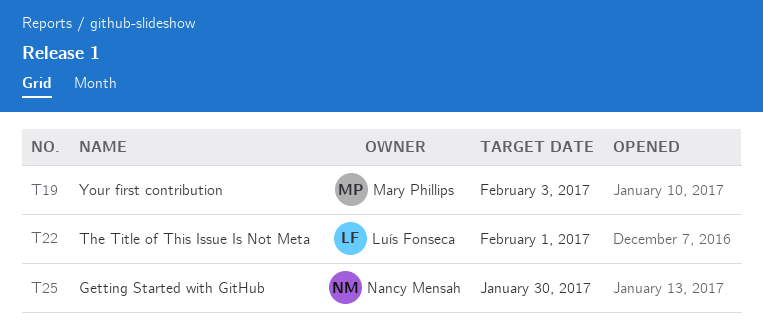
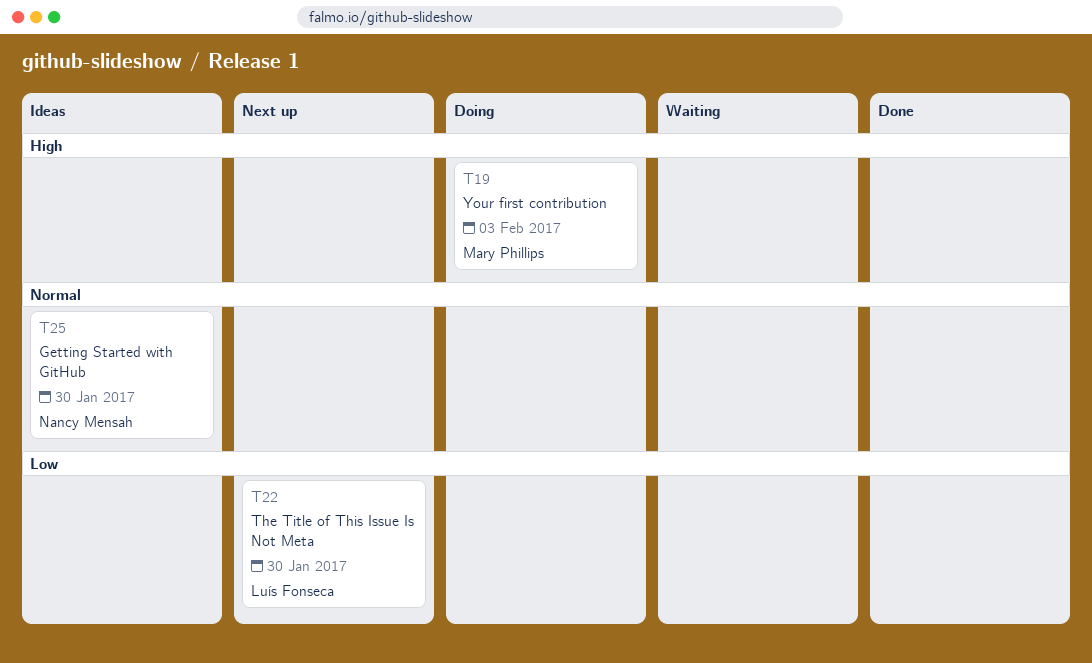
T22, due: Feb 1 -> Jan 30

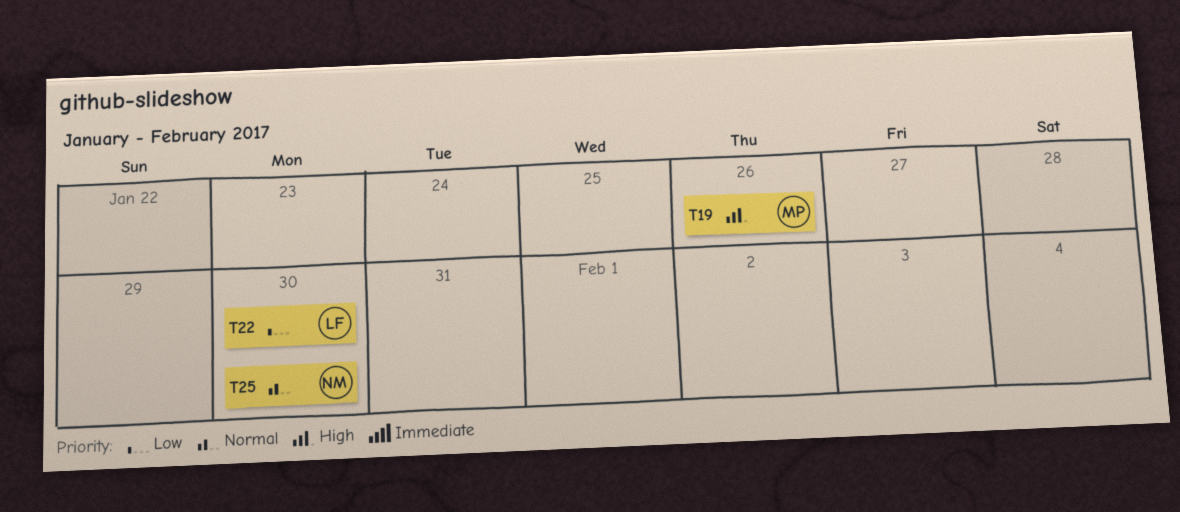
T19, due: Feb 3 -> Jan 26

